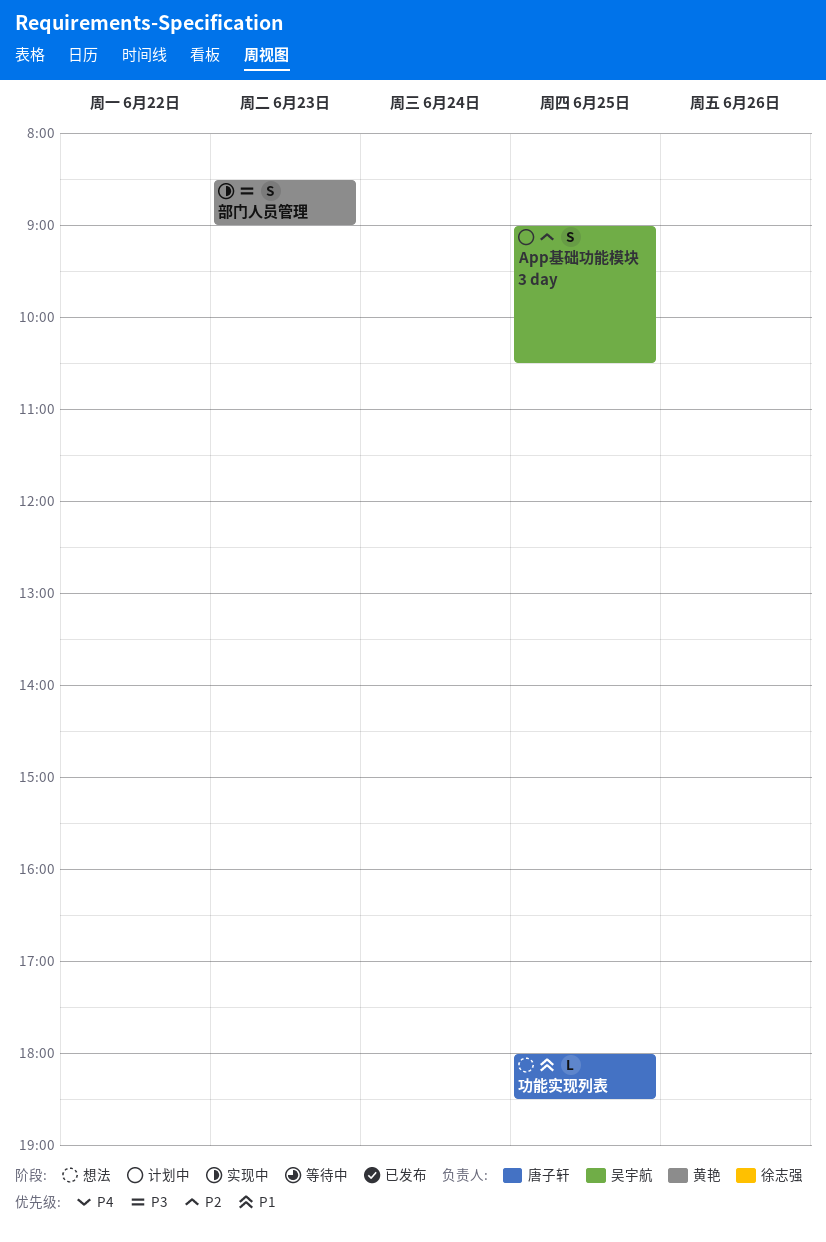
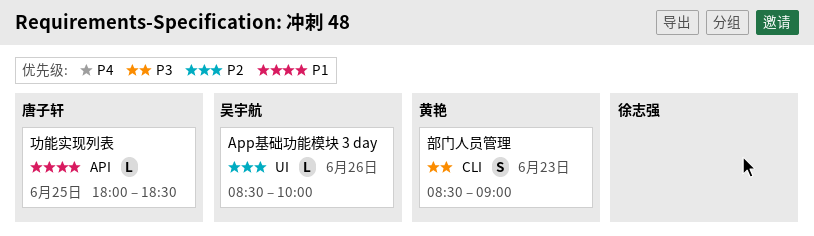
App基础功能模块 3 day, estimate: S -> L
App基础功能模块 3 day, day: Jun 25 -> Jun 26
App基础功能模块 3 day, begins: 09:00 -> 08:30
App基础功能模块 3 day, ends: 10:30 -> 10:00

